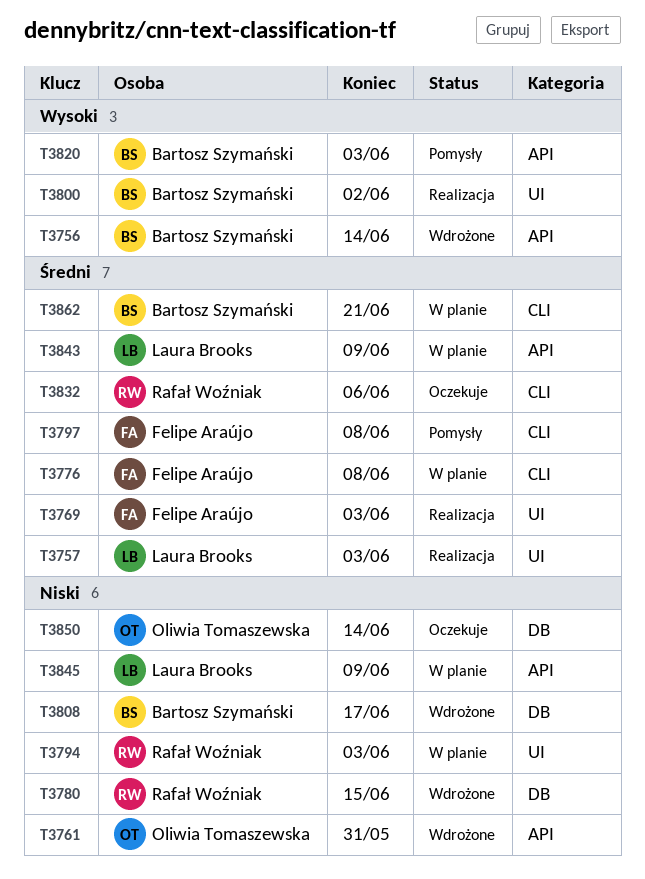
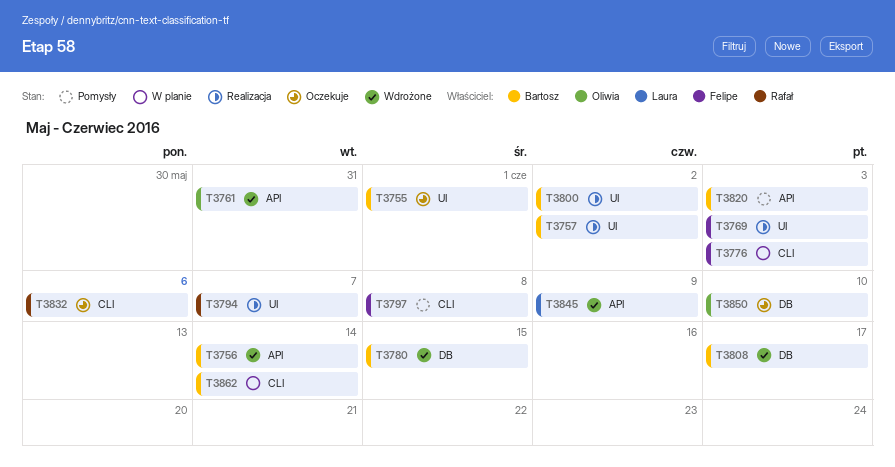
T3755: none -> present
T3757, owner: Laura Brooks -> Bartosz Szymański
T3757, due: Jun 3 -> Jun 2
T3776, due: Jun 8 -> Jun 3
T3780, owner: Rafał Woźniak -> Bartosz Szymański
T3794, status: W planie -> Realizacja
T3794, due: Jun 3 -> Jun 7
T3843: present -> none
T3845, status: W planie -> Wdrożone
T3850, due: Jun 14 -> Jun 10
T3862, due: Jun 21 -> Jun 14

